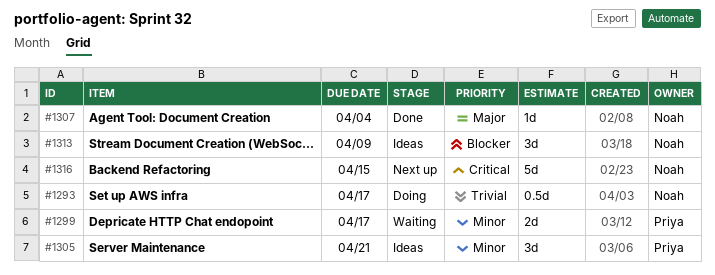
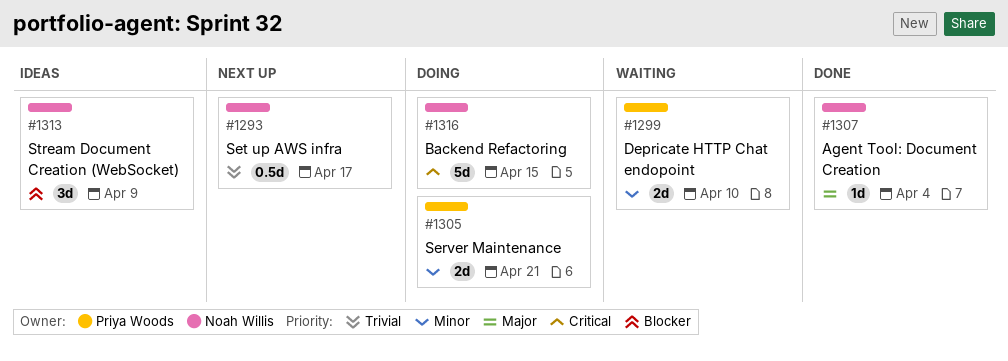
#1293, status: Doing -> Next up
#1299, due: Apr 17 -> Apr 10
#1305, status: Ideas -> Doing
#1305, estimate: 3d -> 2d
#1316, status: Next up -> Doing

